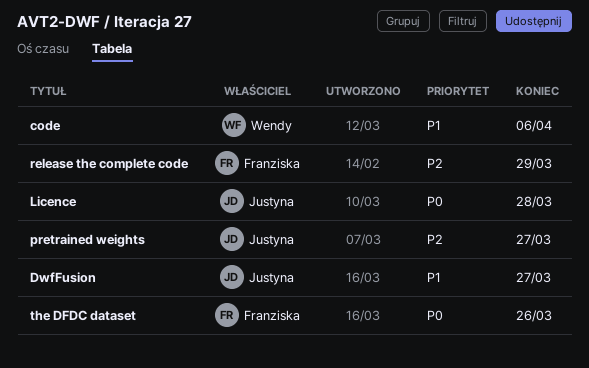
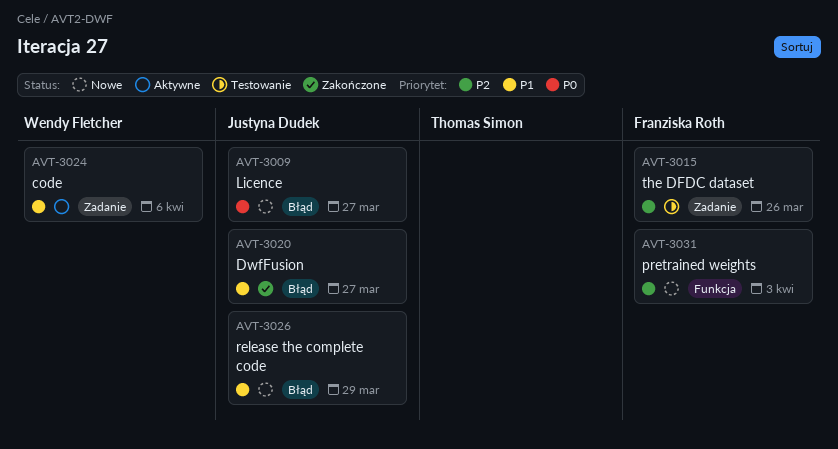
Licence, due: Mar 28 -> Mar 27
pretrained weights, owner: Justyna Dudek -> Franziska Roth
pretrained weights, due: Mar 27 -> Apr 3
release the complete code, owner: Franziska Roth -> Justyna Dudek
release the complete code, priority: P2 -> P1
the DFDC dataset, priority: P0 -> P2

